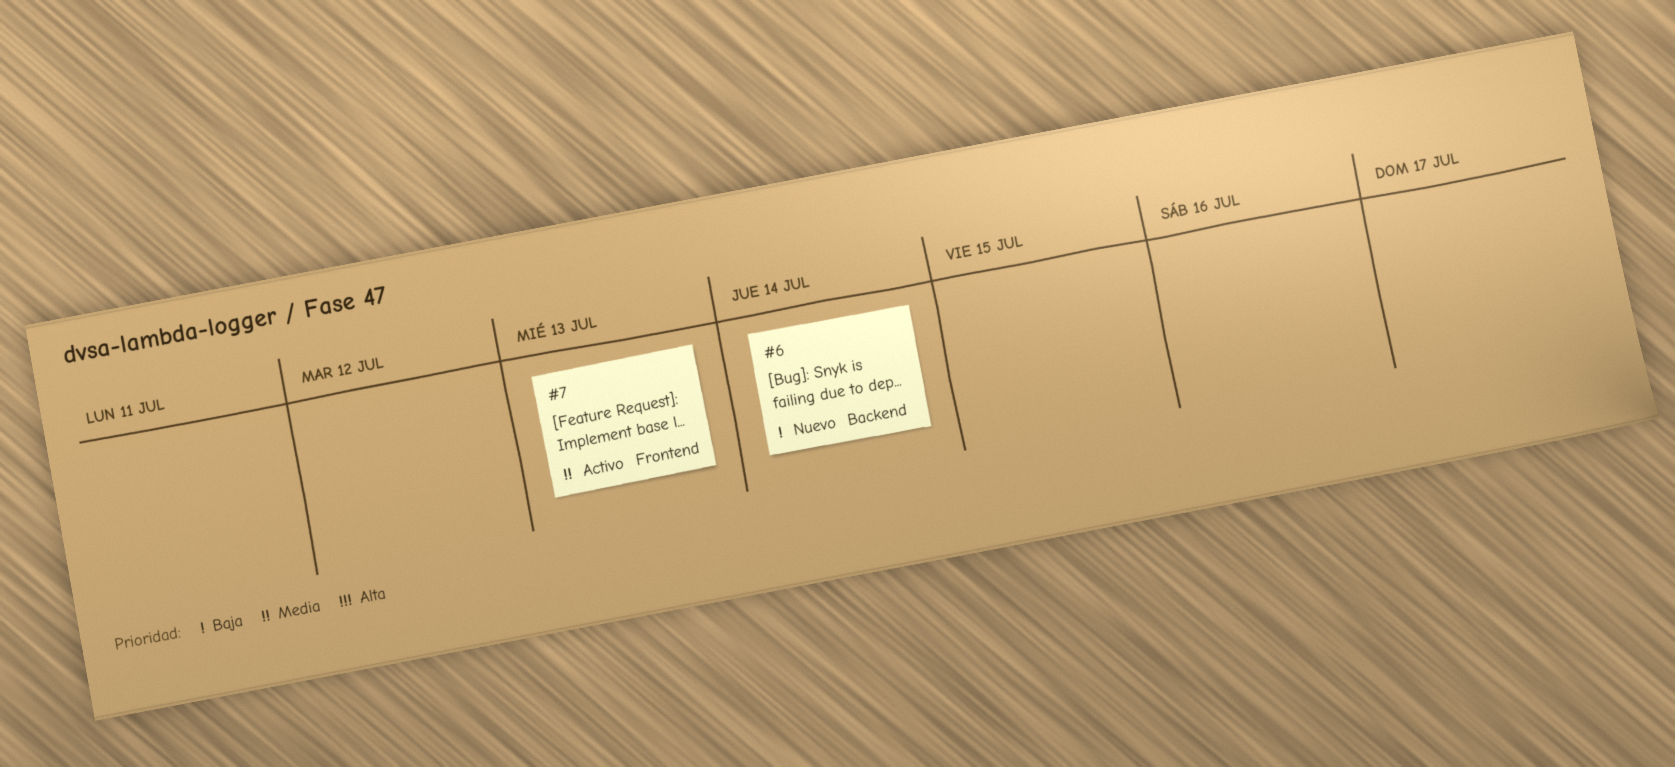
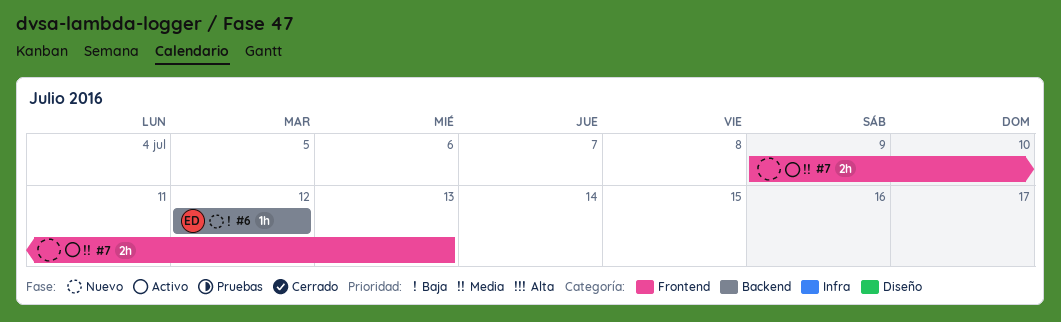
#6, due: Jul 14 -> Jul 12

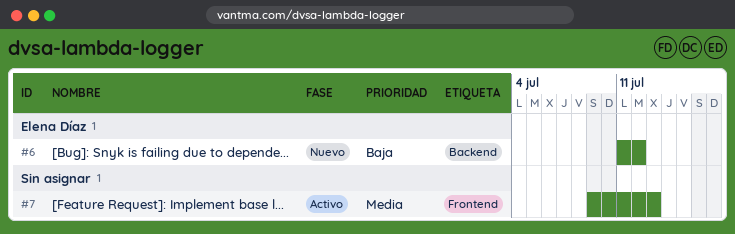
#6, start: Jul 12 -> Jul 11

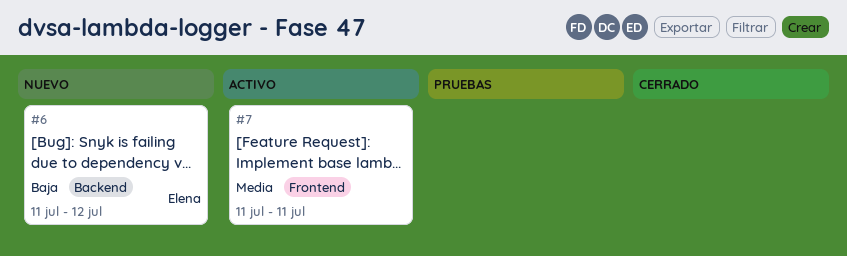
#7, start: Jul 9 -> Jul 11
#7, due: Jul 13 -> Jul 11

